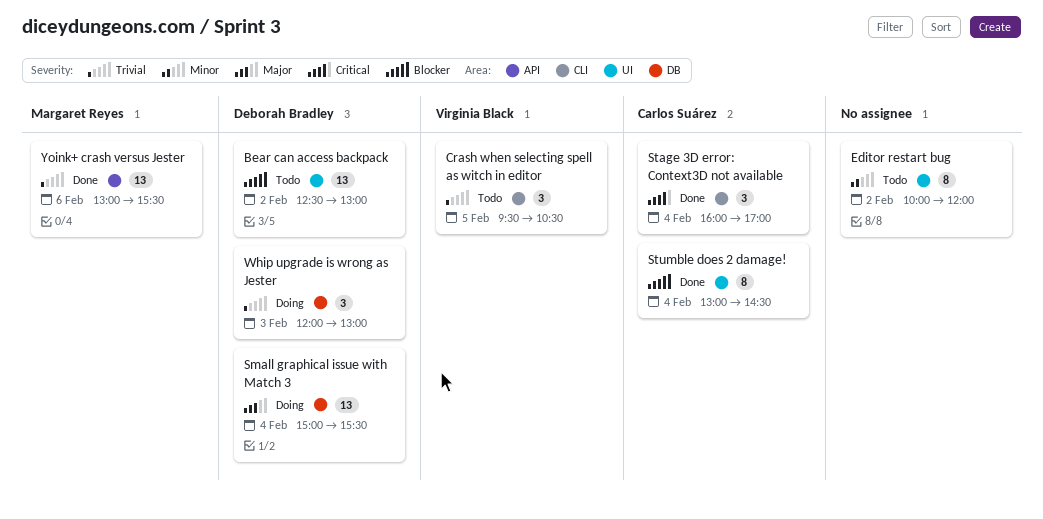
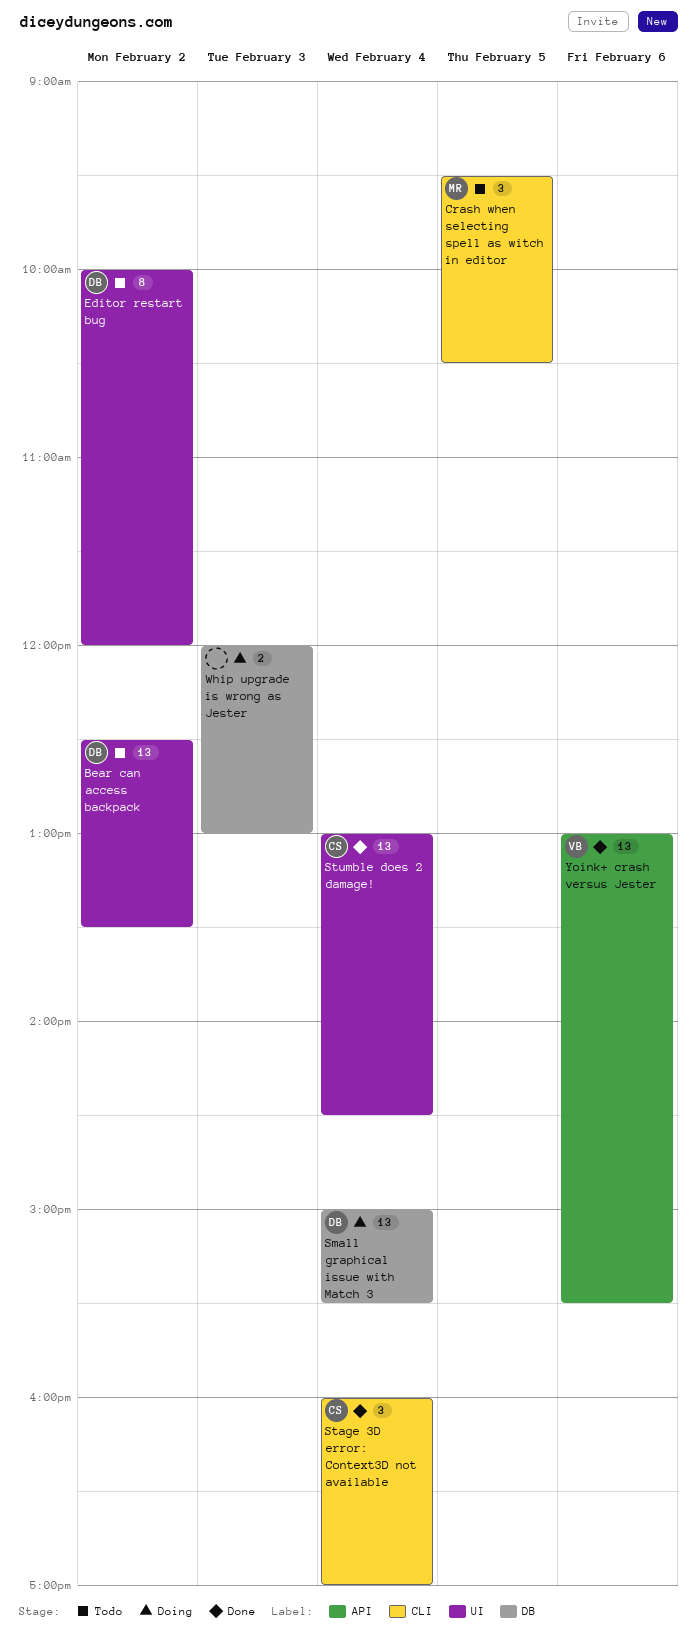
Bear can access backpack, ends: 13:00 -> 13:30
Crash when selecting spell as witch in editor, owner: Virginia Black -> Margaret Reyes
Editor restart bug, owner: none -> Deborah Bradley
Stumble does 2 damage!, estimate: 8 -> 13
Whip upgrade is wrong as Jester, owner: Deborah Bradley -> none
Whip upgrade is wrong as Jester, estimate: 3 -> 2
Yoink+ crash versus Jester, owner: Margaret Reyes -> Virginia Black

